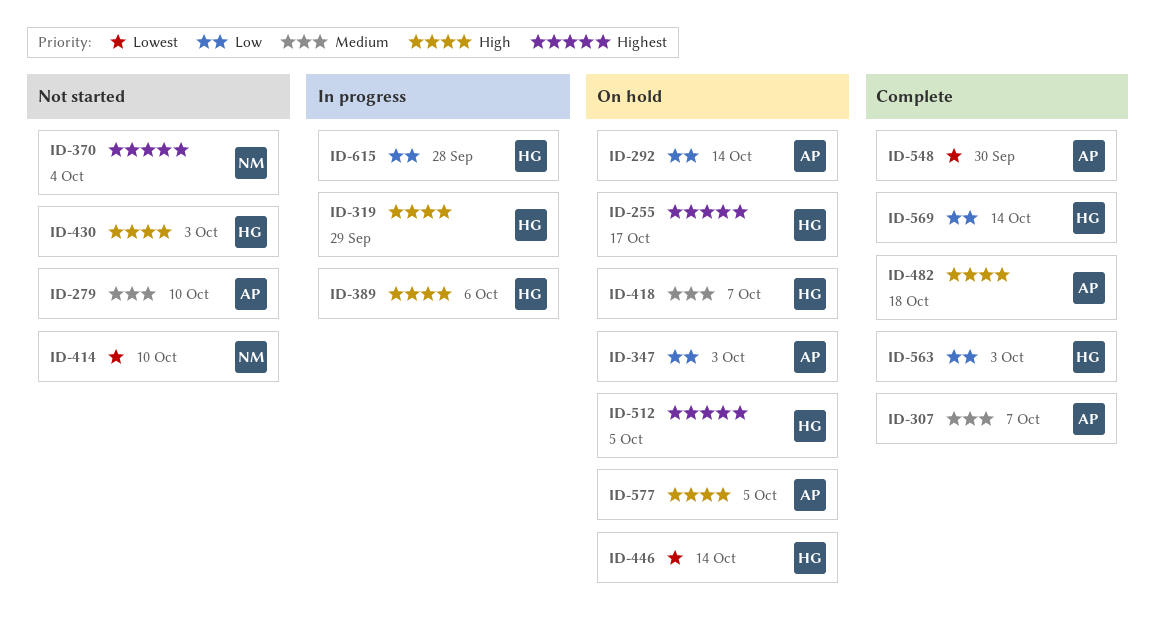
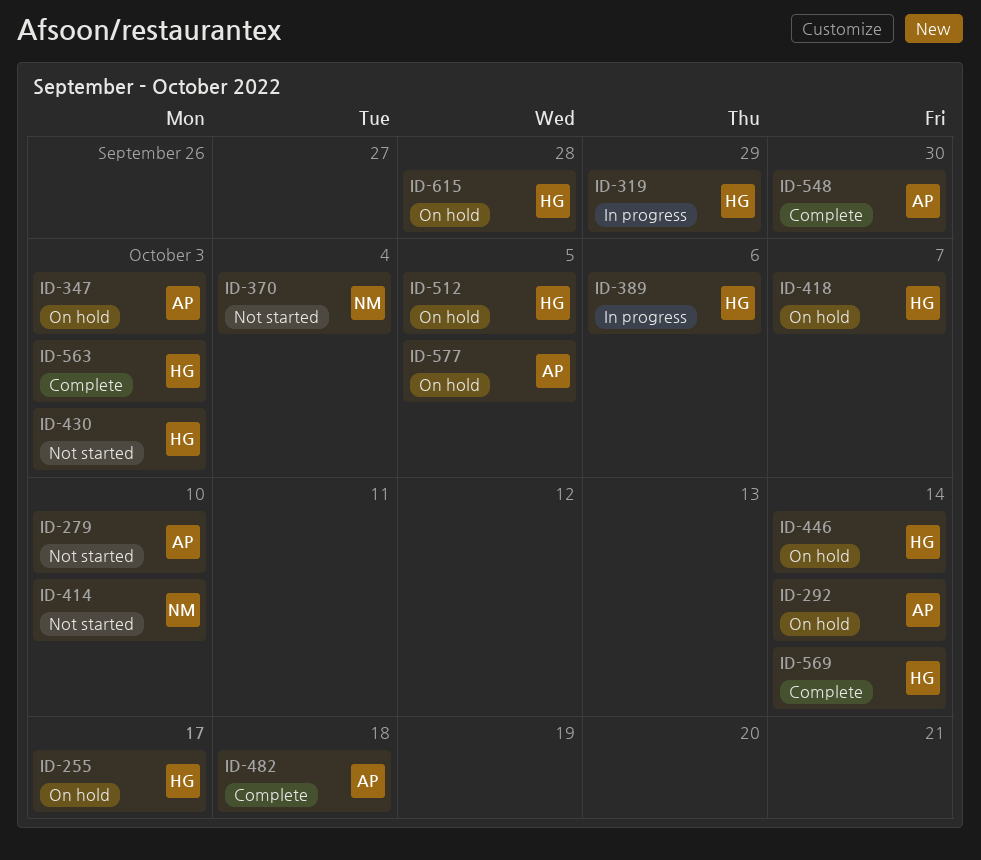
ID-307: present -> none
ID-615, status: In progress -> On hold

